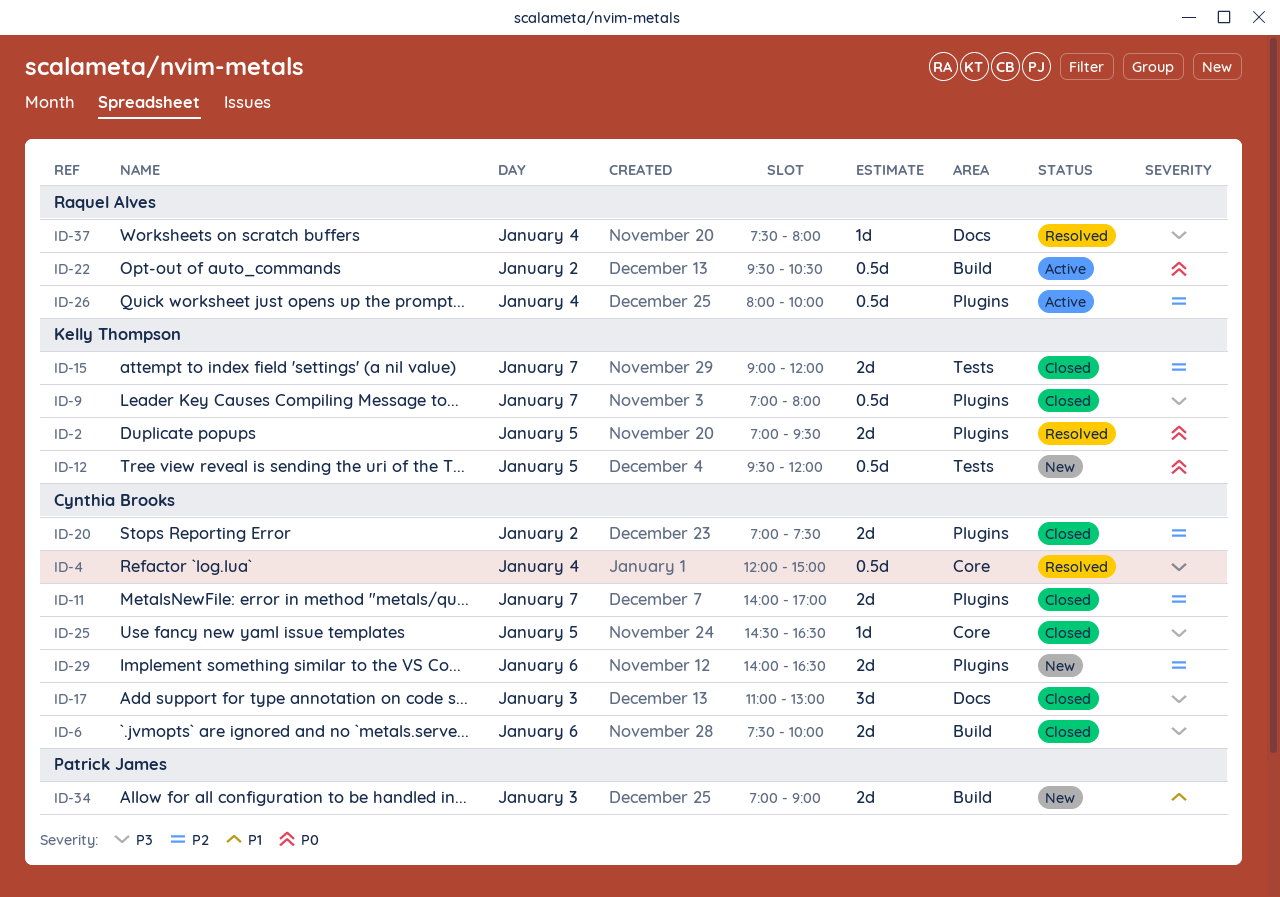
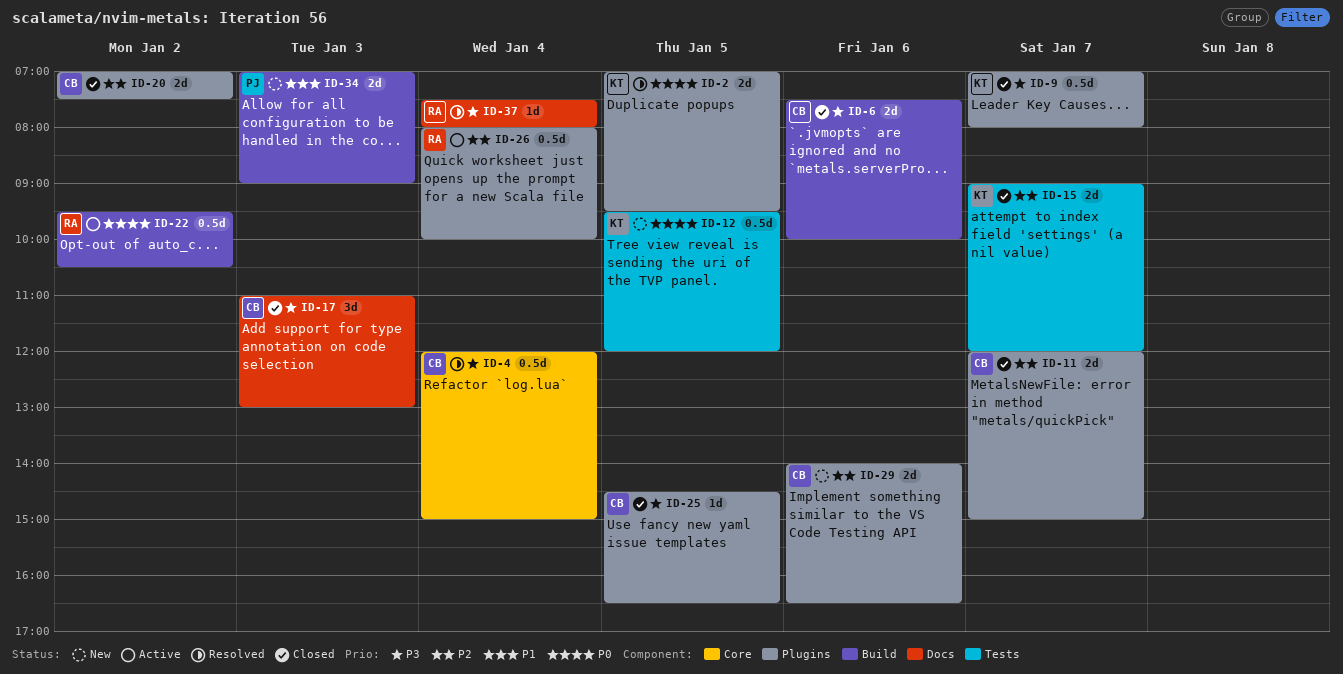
ID-11, begins: 14:00 -> 12:00
ID-11, ends: 17:00 -> 15:00
ID-25, label: Core -> Plugins

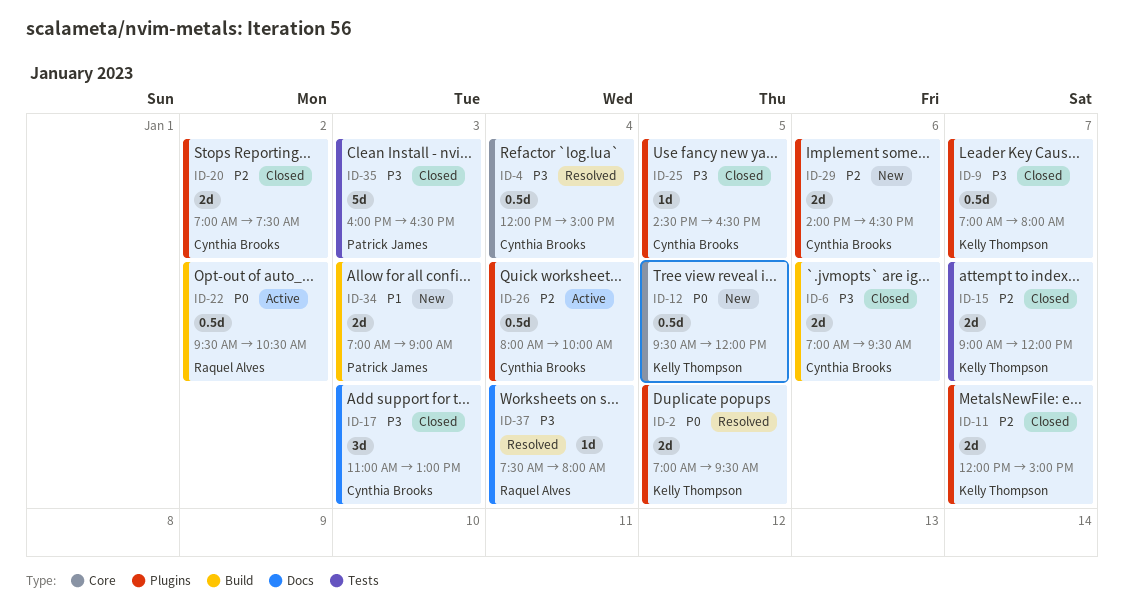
ID-6, begins: 07:30 -> 07:00
ID-6, ends: 10:00 -> 09:30
ID-11, owner: Cynthia Brooks -> Kelly Thompson
ID-12, label: Tests -> Core
ID-26, owner: Raquel Alves -> Cynthia Brooks
ID-35: none -> present

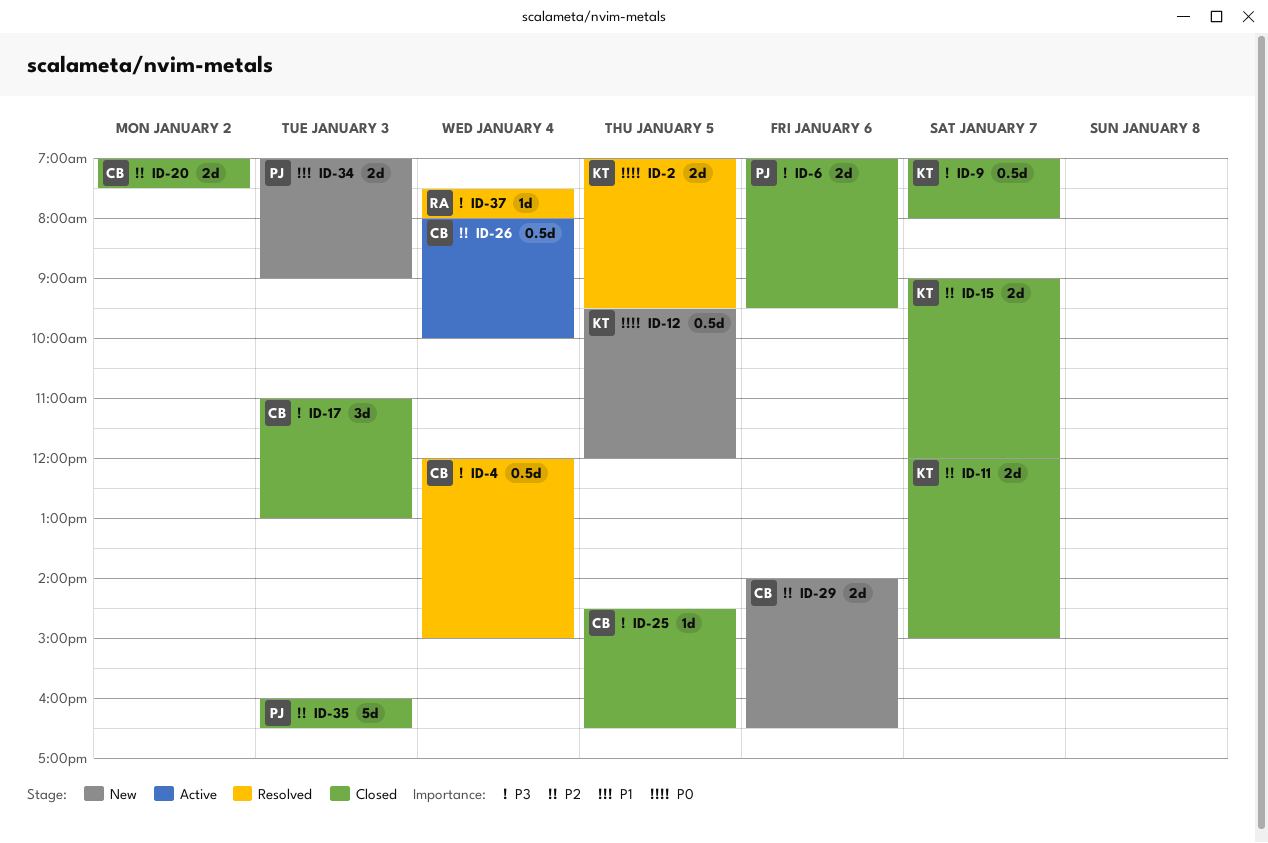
ID-6, owner: Cynthia Brooks -> Patrick James
ID-22: present -> none
ID-35, priority: P3 -> P2

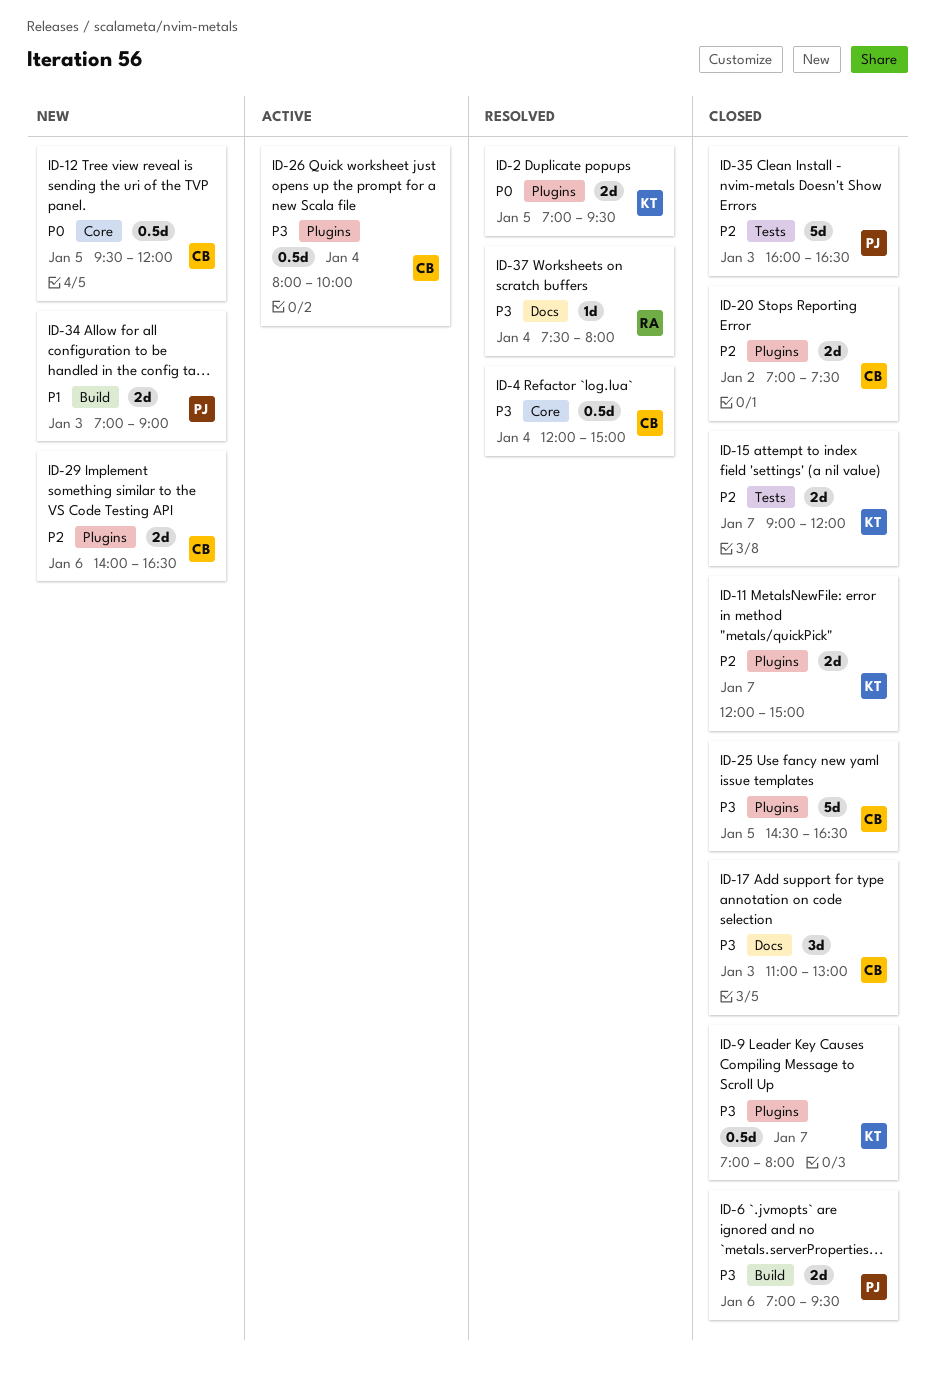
ID-12, owner: KT -> CB
ID-25, estimate: 1d -> 5d
ID-26, priority: P2 -> P3

